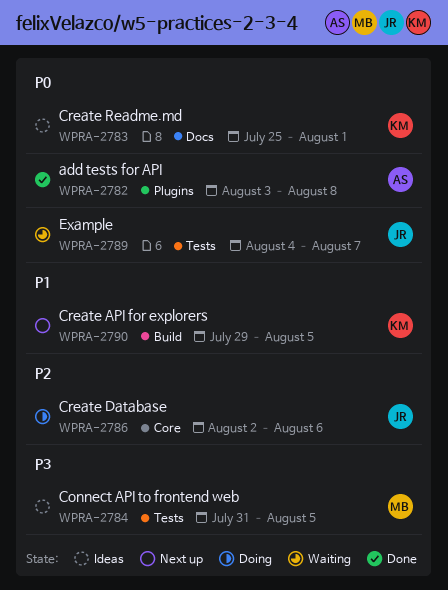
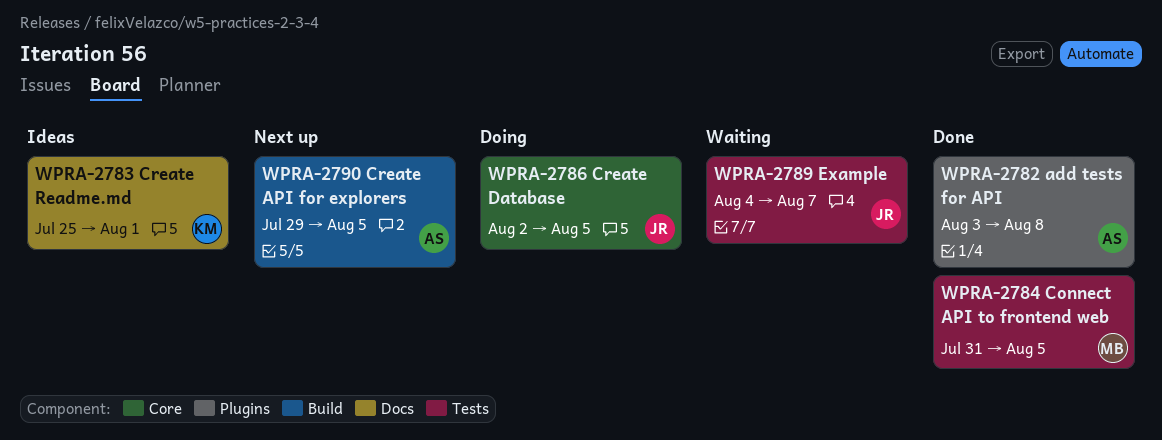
WPRA-2784, status: Ideas -> Done
WPRA-2786, due: Aug 6 -> Aug 5
WPRA-2790, owner: KM -> AS

